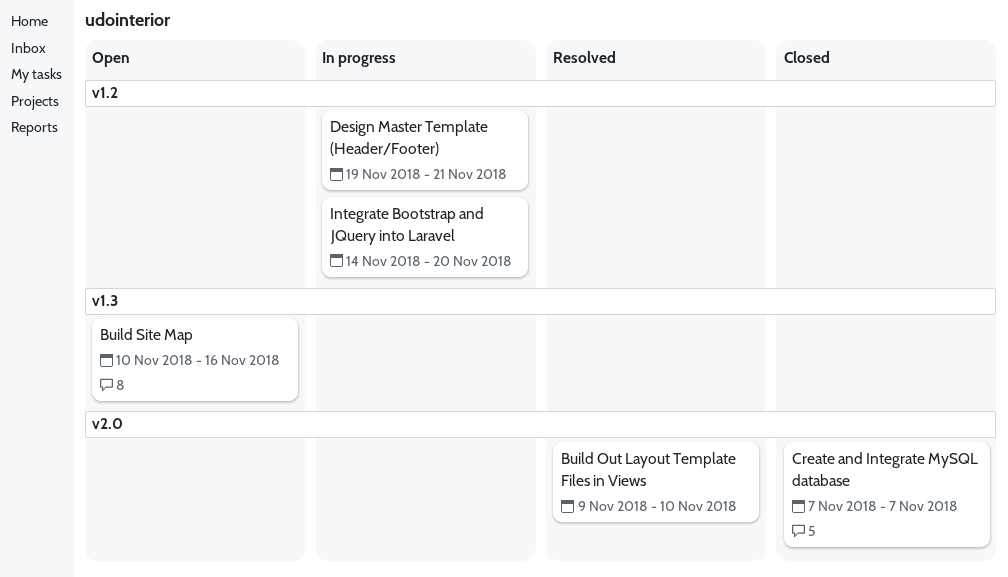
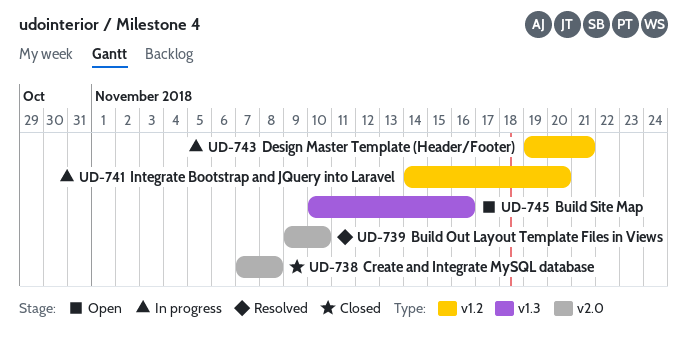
Create and Integrate MySQL database, due: Nov 7 -> Nov 8

